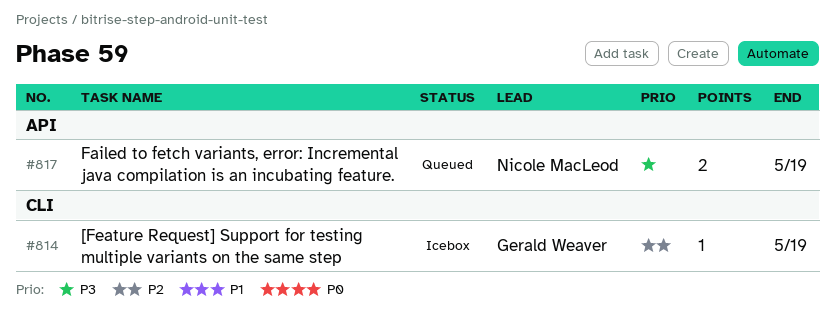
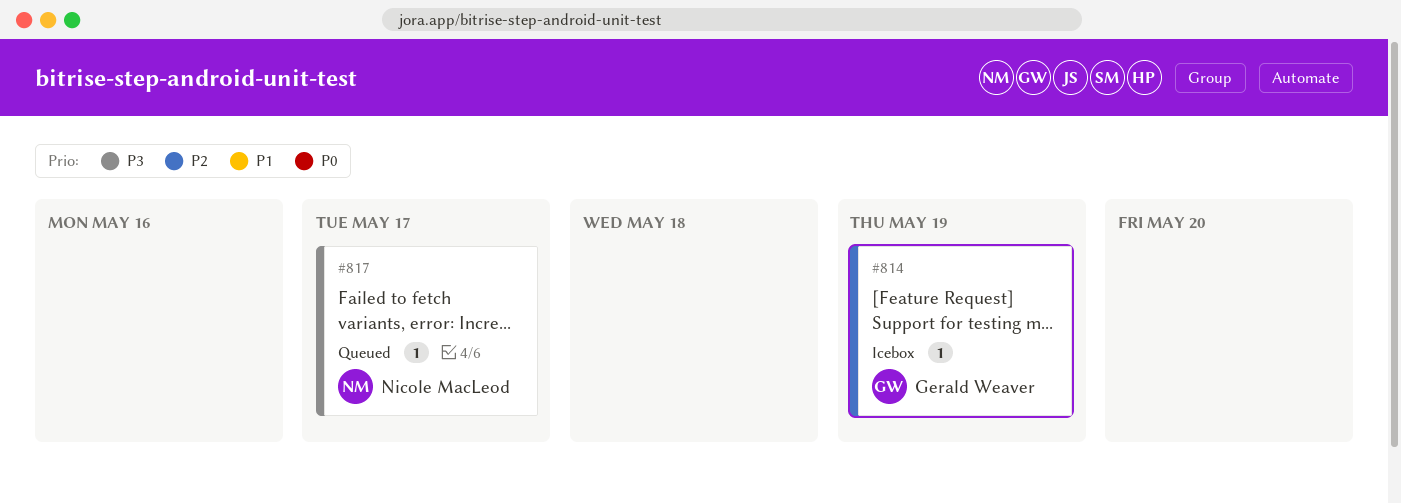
#817, estimate: 2 -> 1
#817, due: May 19 -> May 17

